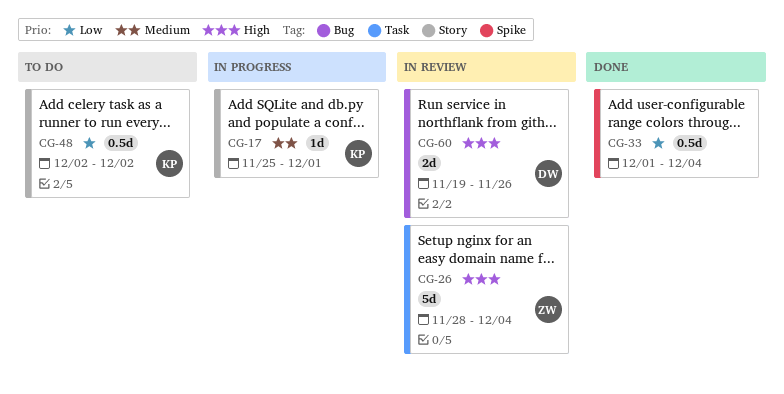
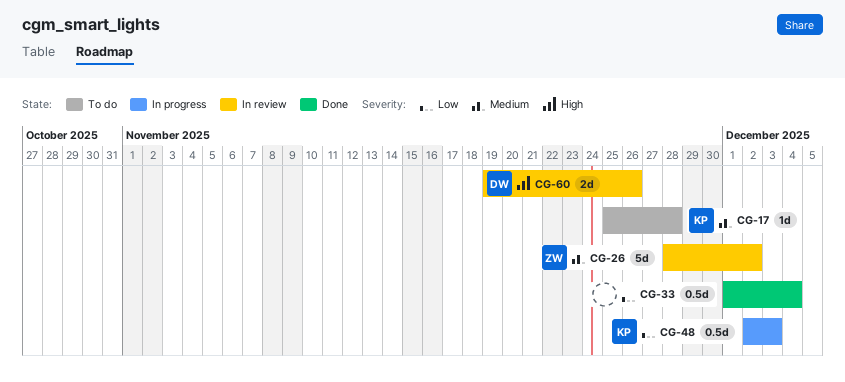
CG-17, status: In progress -> To do
CG-17, due: Dec 1 -> Nov 28
CG-26, priority: High -> Medium
CG-26, due: Dec 4 -> Dec 2
CG-48, status: To do -> In progress
CG-48, due: Dec 2 -> Dec 3

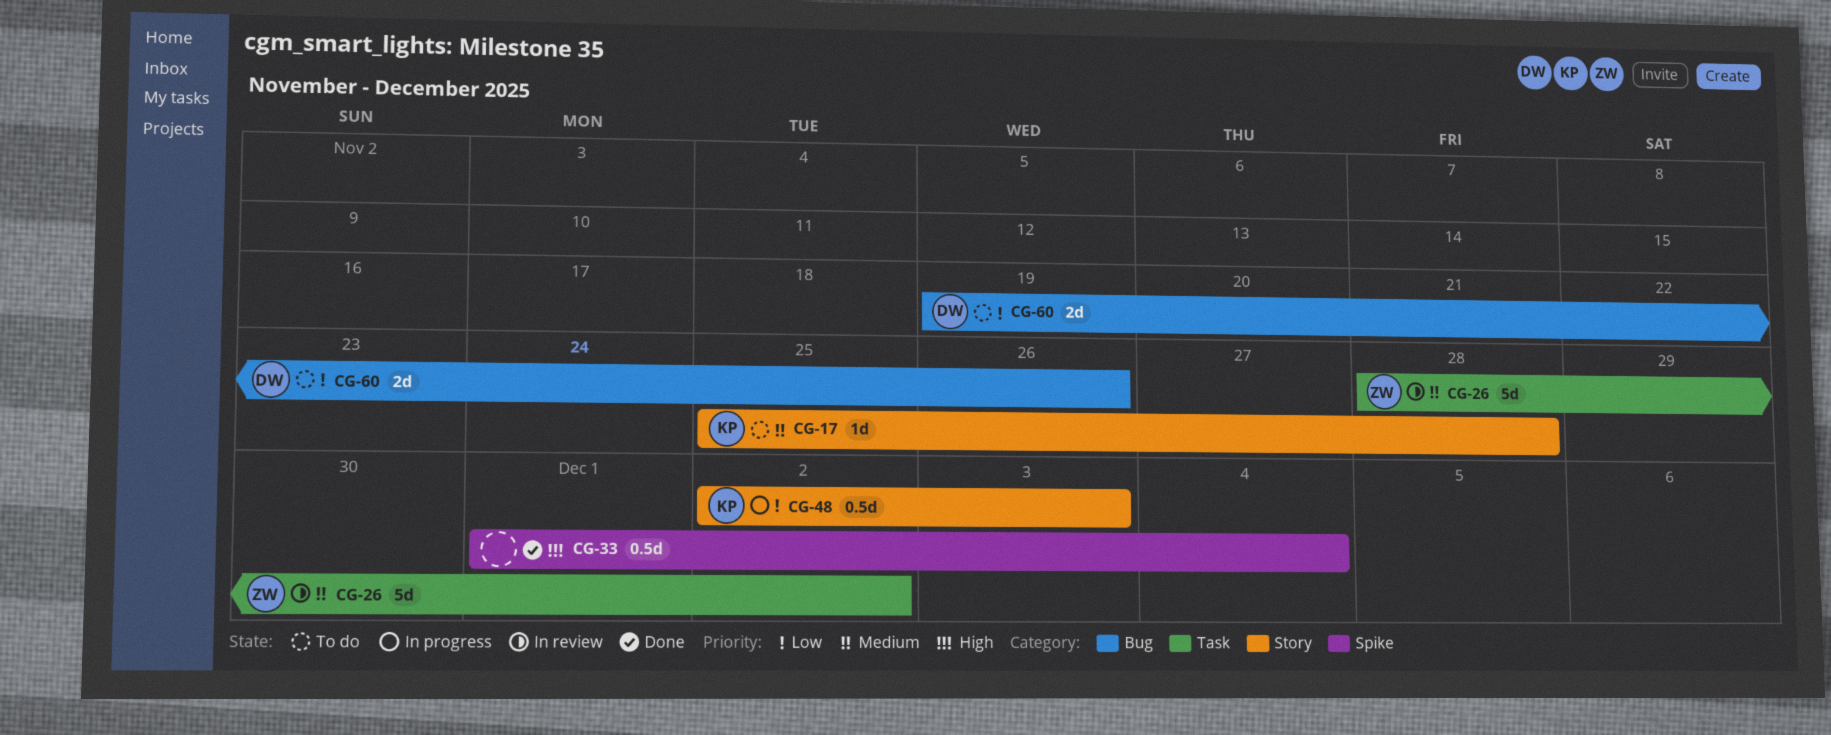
CG-33, priority: Low -> High
CG-60, status: In review -> To do
CG-60, priority: High -> Low

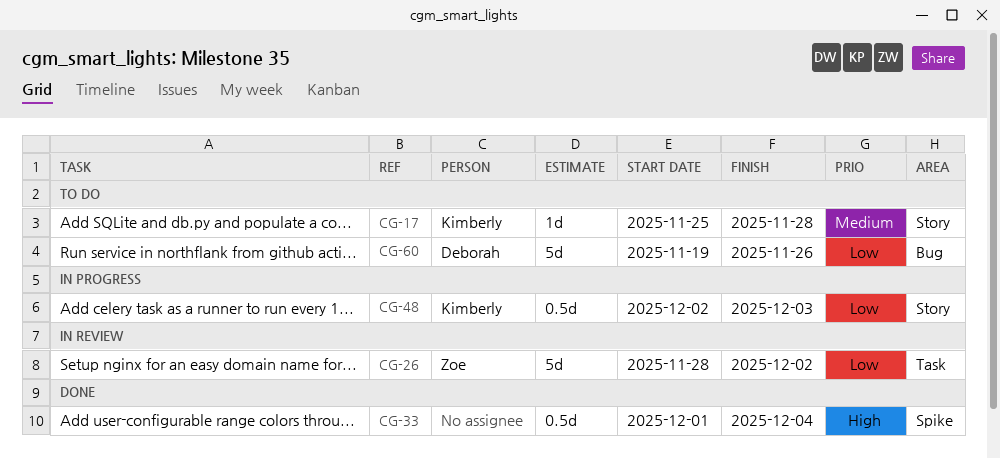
CG-26, priority: Medium -> Low
CG-60, estimate: 2d -> 5d

